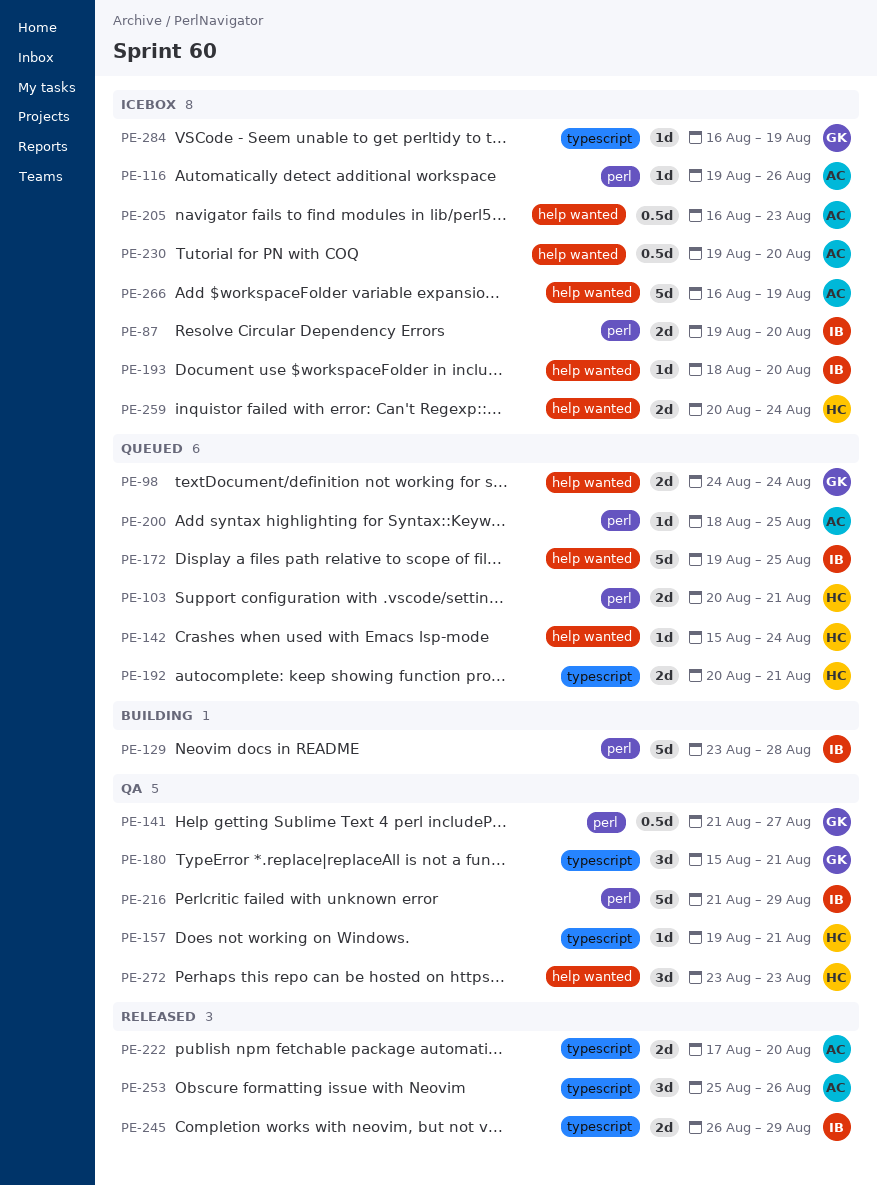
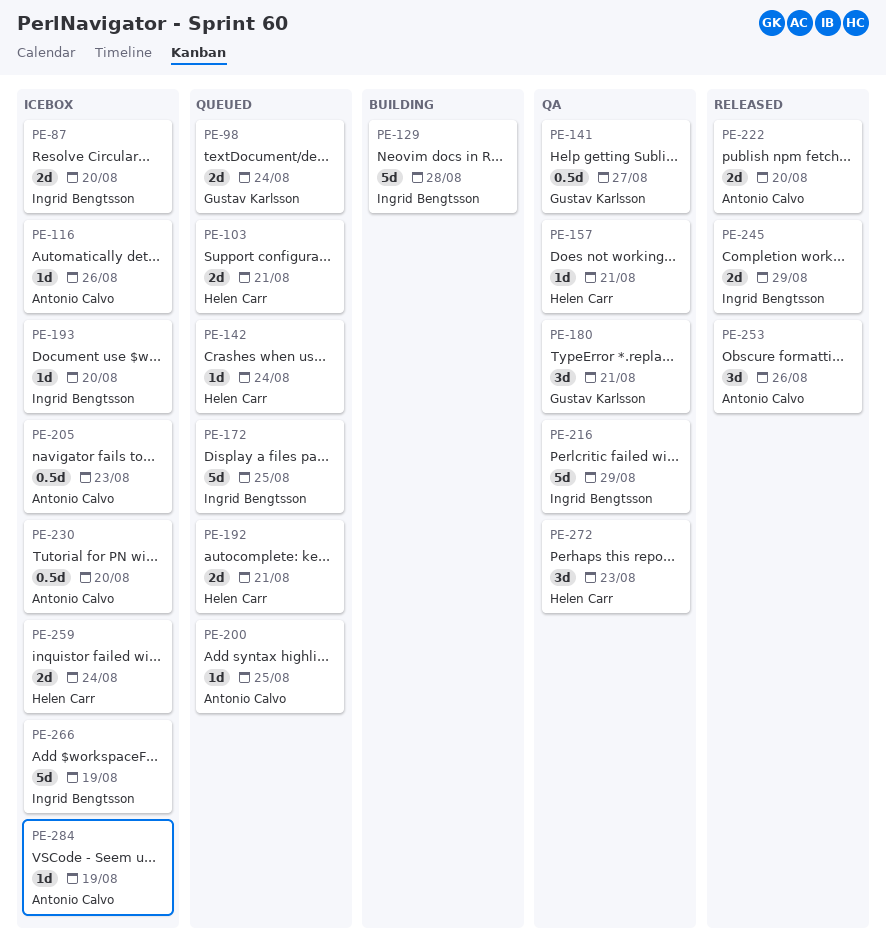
PE-266, owner: Antonio Calvo -> Ingrid Bengtsson
PE-284, owner: Gustav Karlsson -> Antonio Calvo

